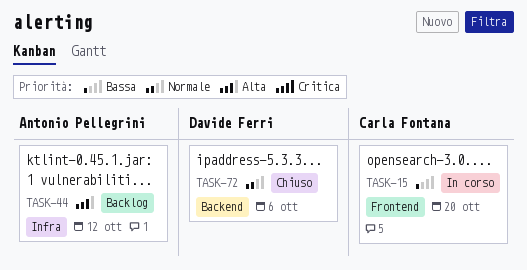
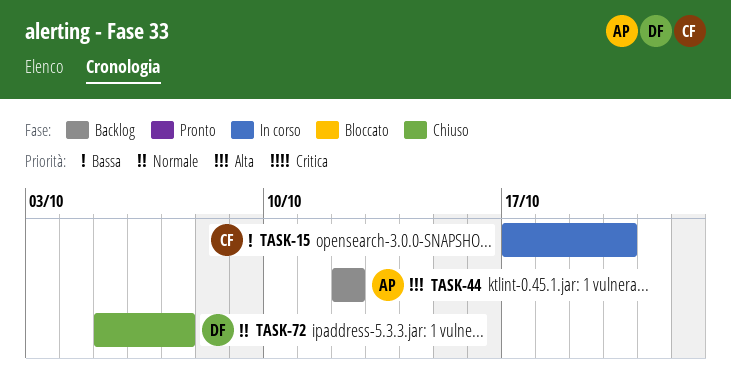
TASK-72, due: Oct 6 -> Oct 7

